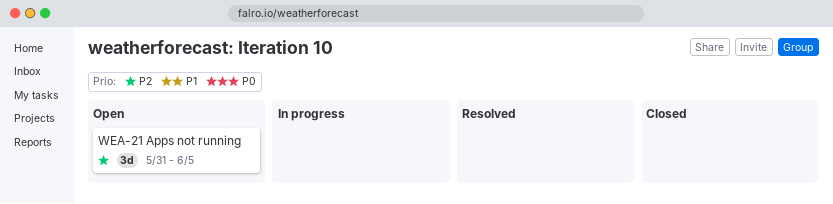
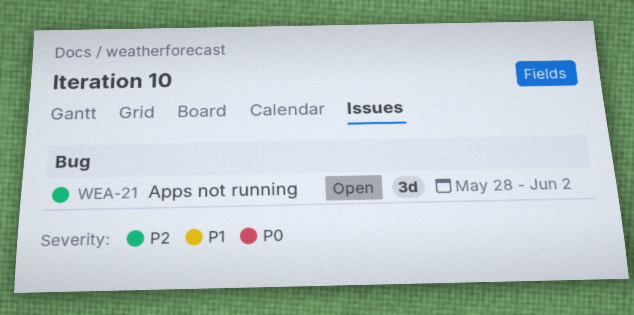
WEA-21, start: May 31 -> May 28
WEA-21, due: Jun 5 -> Jun 2

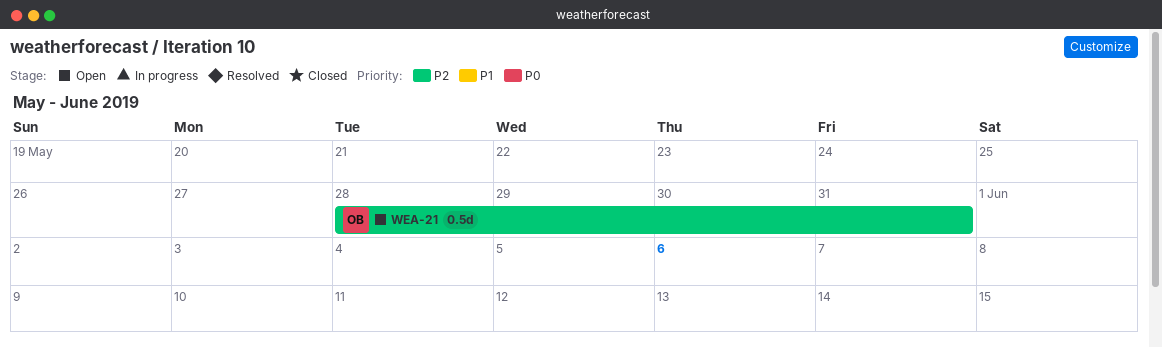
WEA-21, estimate: 3d -> 0.5d
WEA-21, due: Jun 2 -> May 31

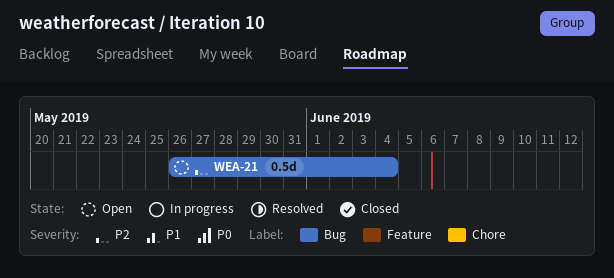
WEA-21, start: May 28 -> May 26
WEA-21, due: May 31 -> Jun 4

